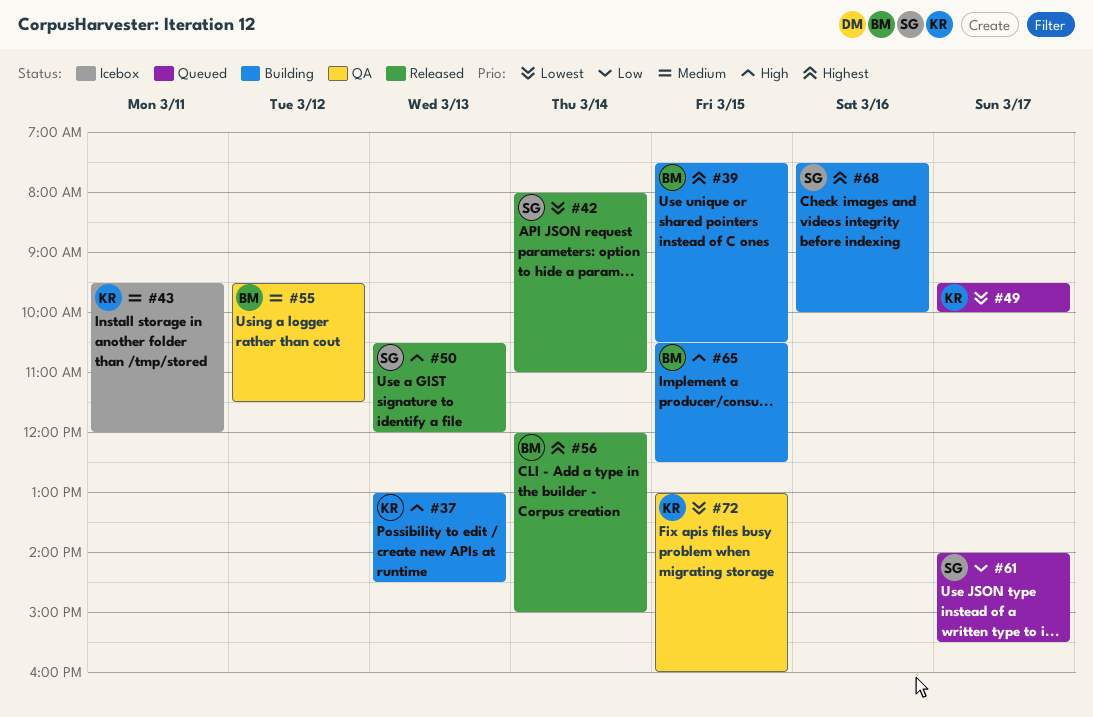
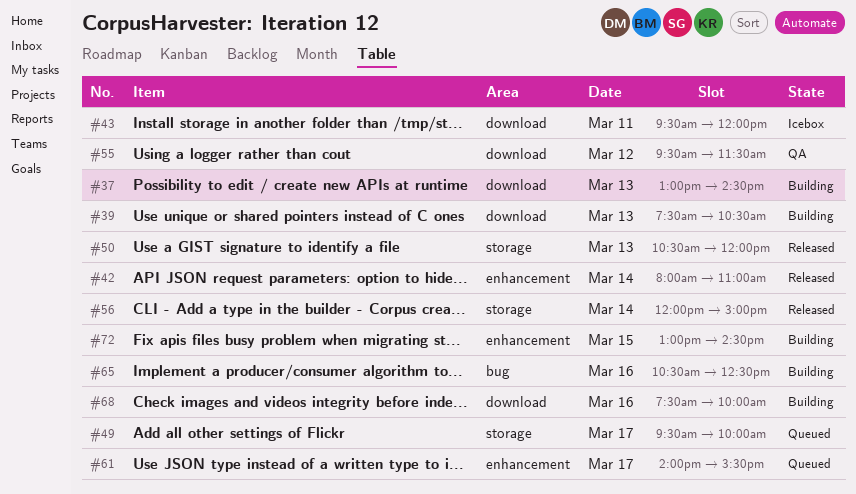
#39, day: Mar 15 -> Mar 13
#65, day: Mar 15 -> Mar 16
#72, status: QA -> Building
#72, ends: 16:00 -> 14:30

